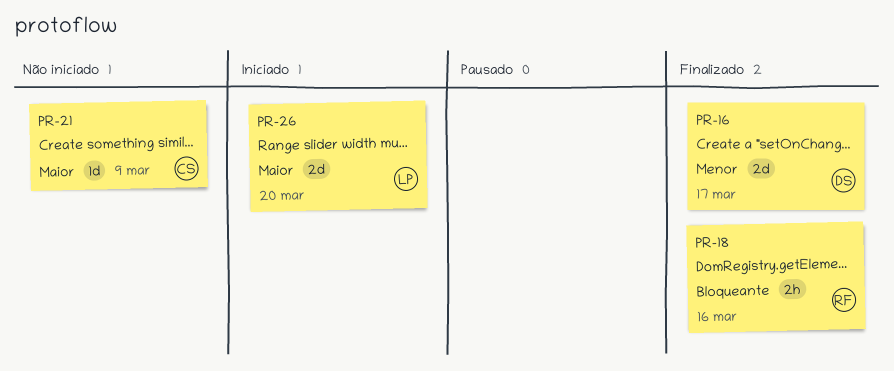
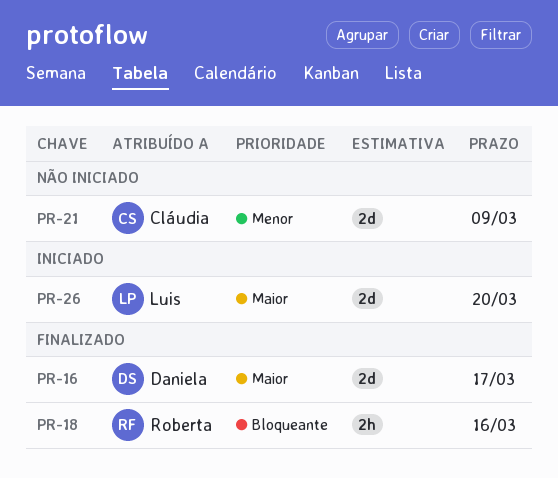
PR-16, priority: Menor -> Maior
PR-21, priority: Maior -> Menor
PR-21, estimate: 1d -> 2d

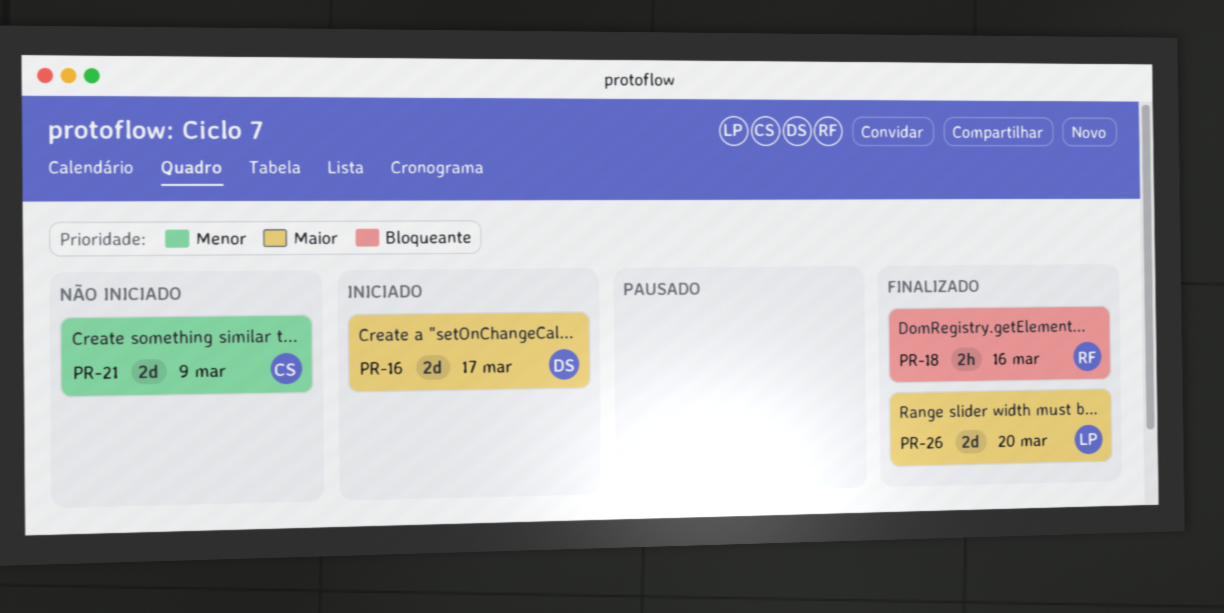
PR-16, status: Finalizado -> Iniciado
PR-26, status: Iniciado -> Finalizado

